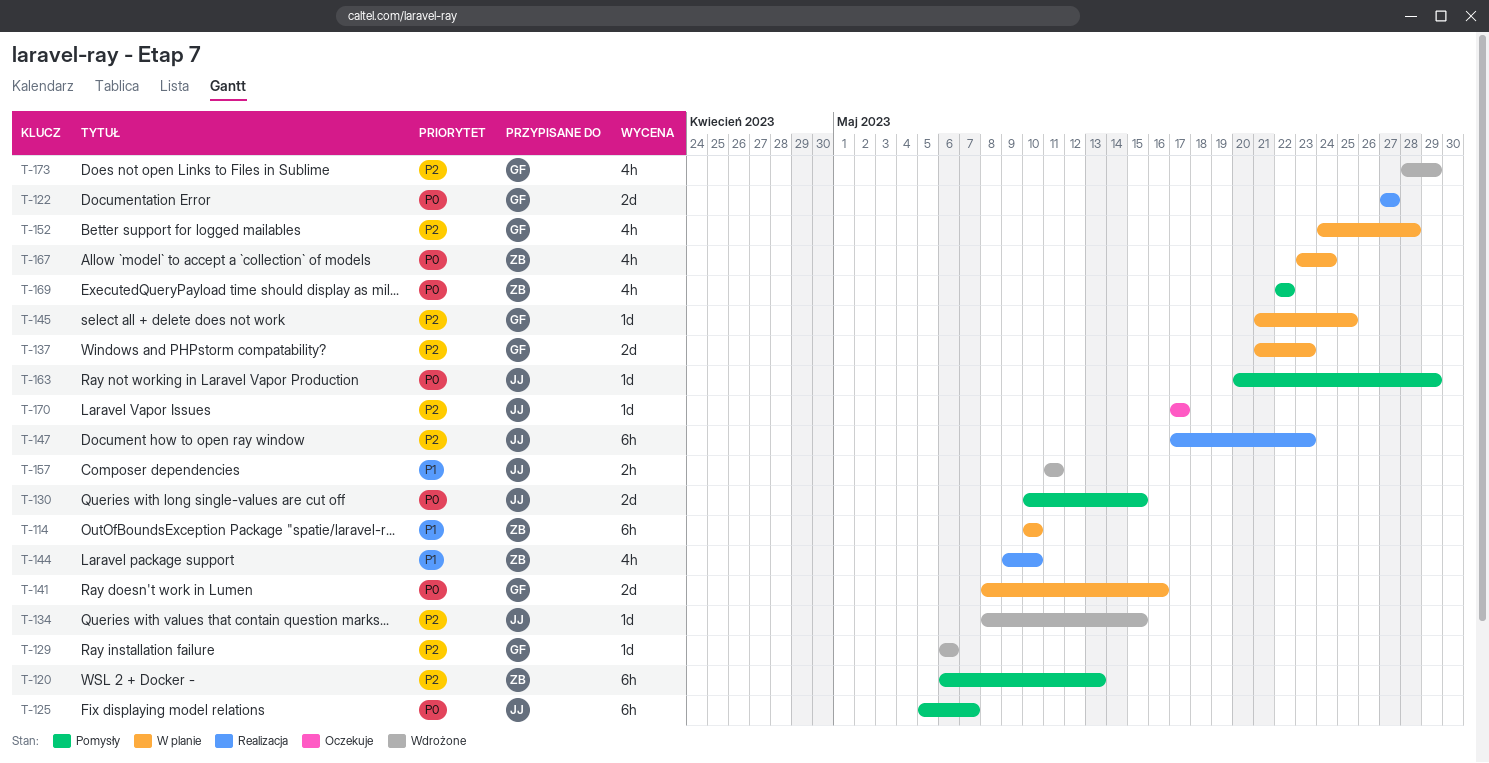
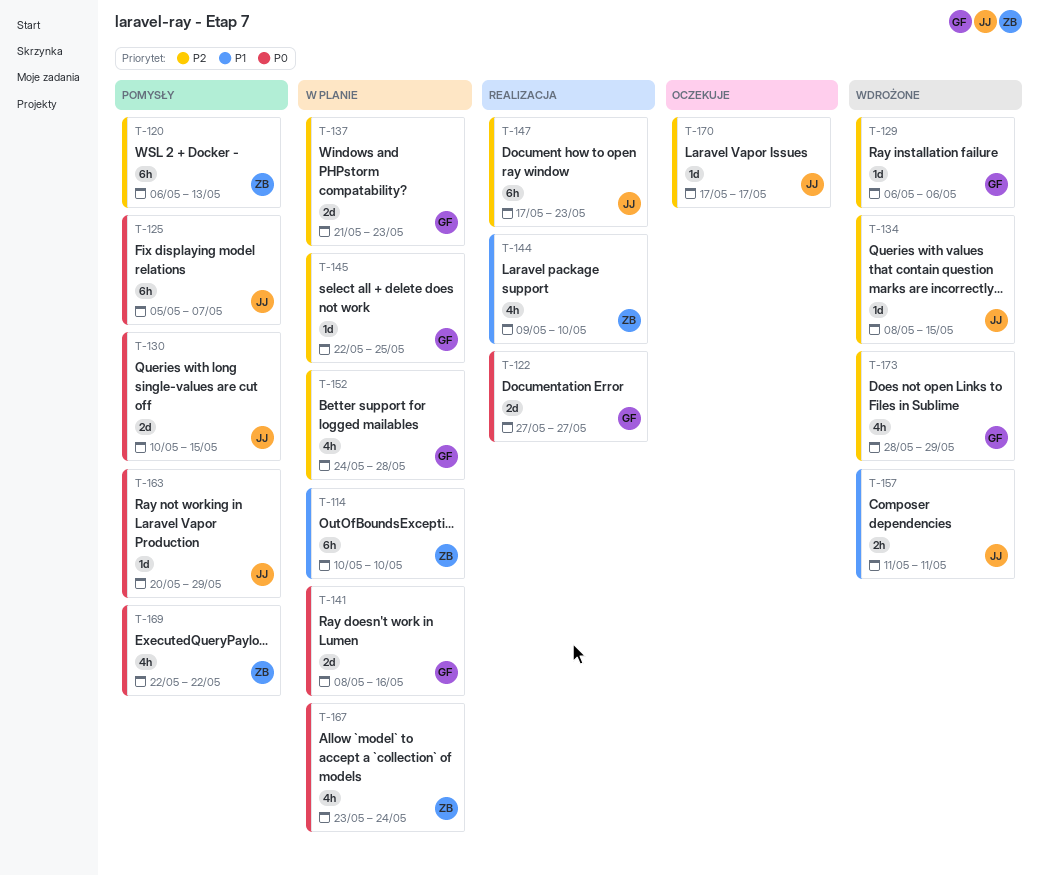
T-145, start: May 21 -> May 22

